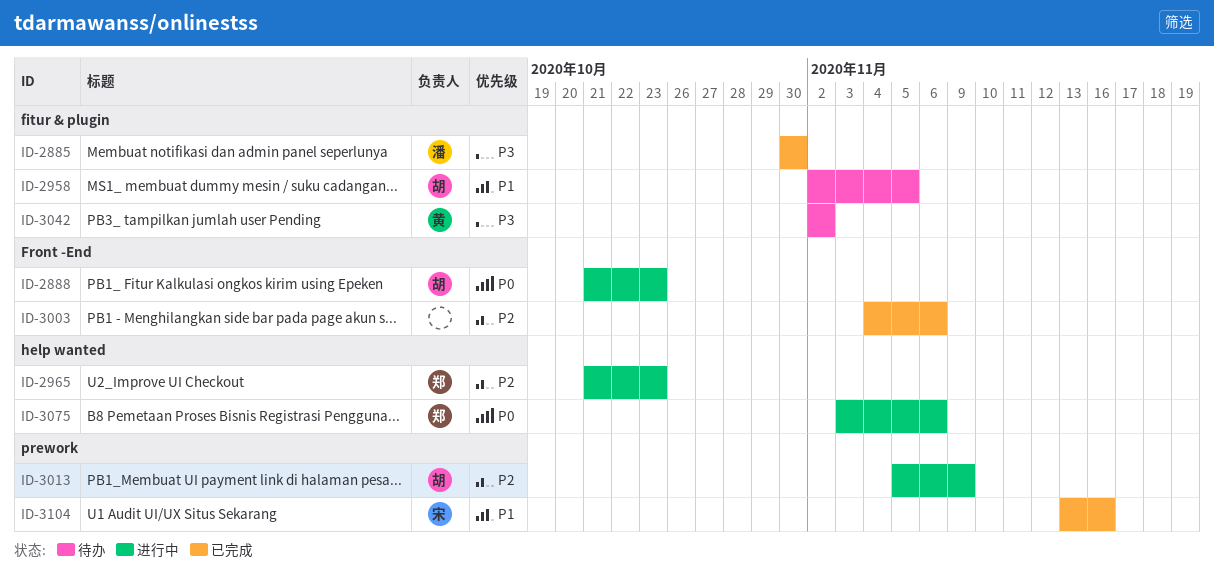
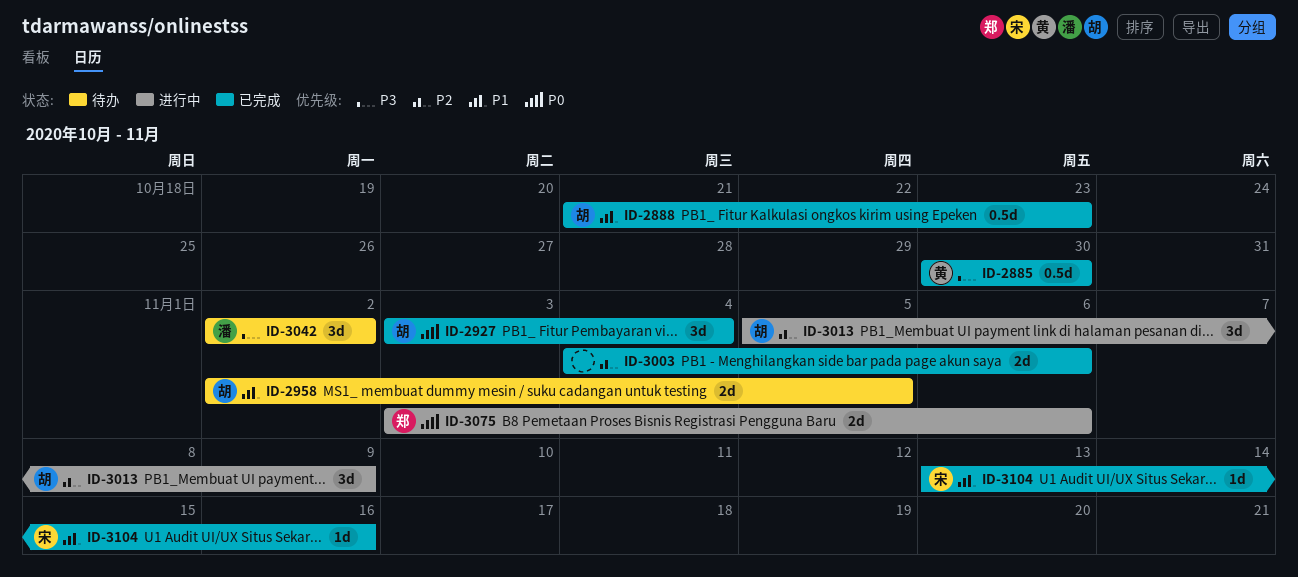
ID-2885, owner: 潘 -> 黄
ID-2888, status: 进行中 -> 已完成
ID-2888, priority: P0 -> P1
ID-2927: none -> present
ID-2965: present -> none
ID-3042, owner: 黄 -> 潘

